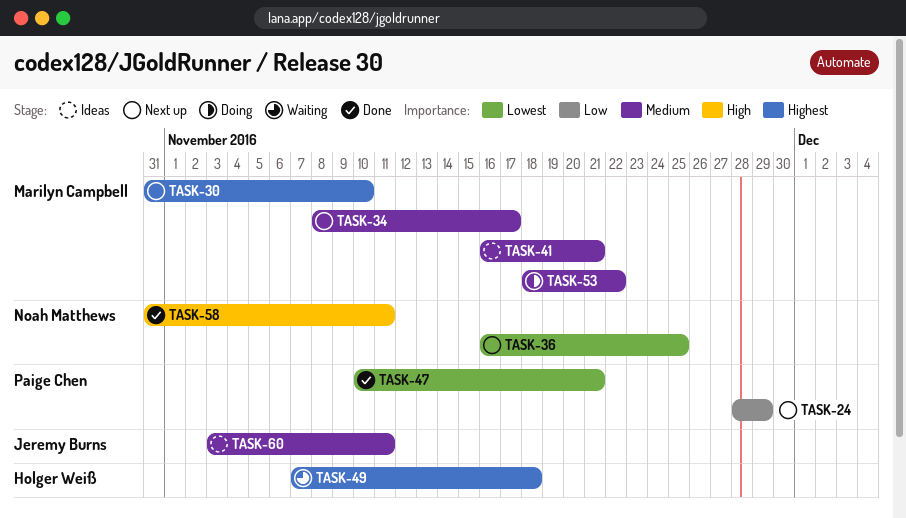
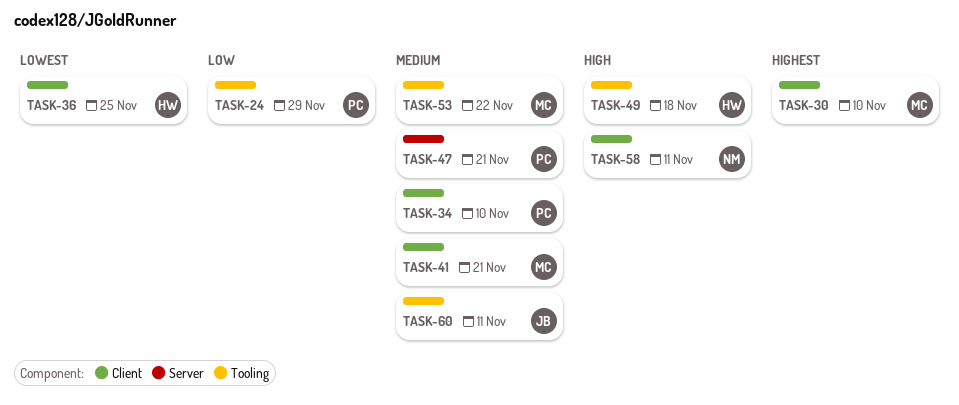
TASK-34, owner: Marilyn Campbell -> Paige Chen
TASK-34, due: Nov 17 -> Nov 10
TASK-36, owner: Noah Matthews -> Holger Weiß
TASK-47, priority: Lowest -> Medium
TASK-49, priority: Highest -> High

